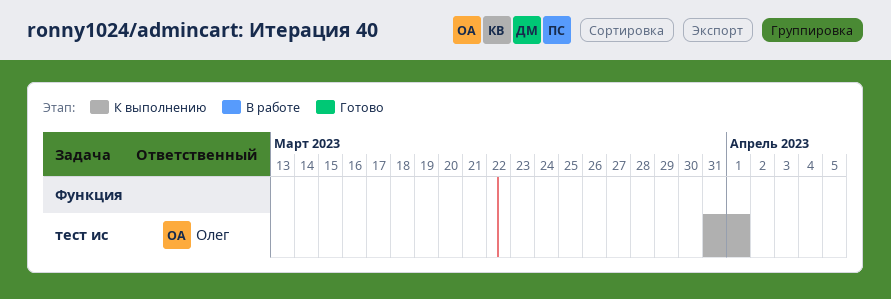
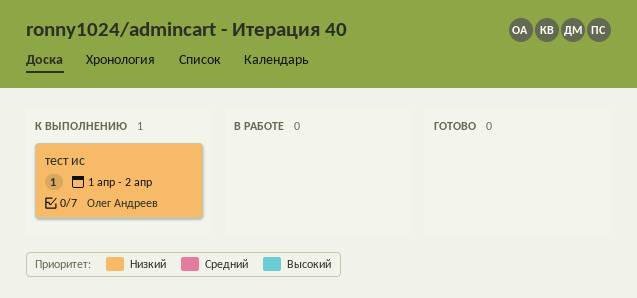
тест ис, start: Mar 31 -> Apr 1
тест ис, due: Apr 1 -> Apr 2

